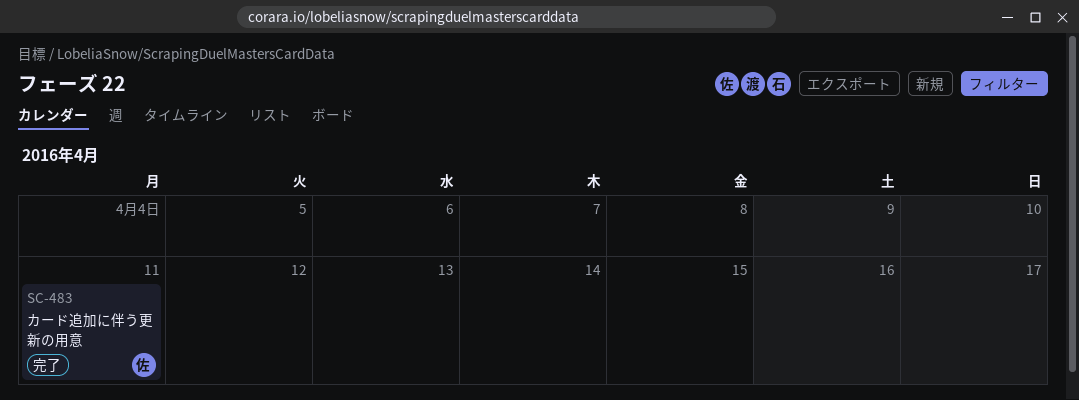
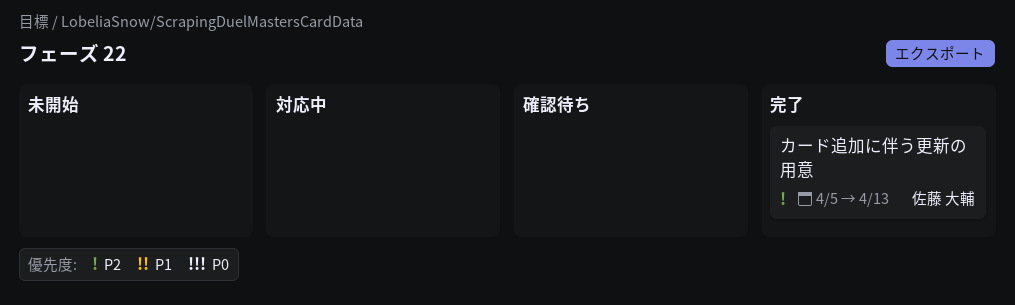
カード追加に伴う更新の用意, due: Apr 11 -> Apr 13

